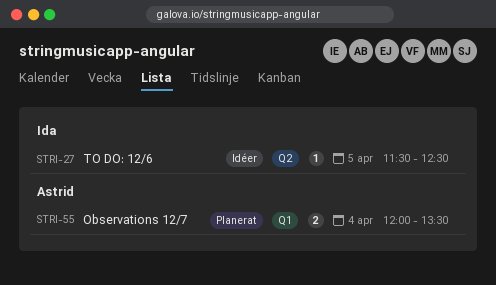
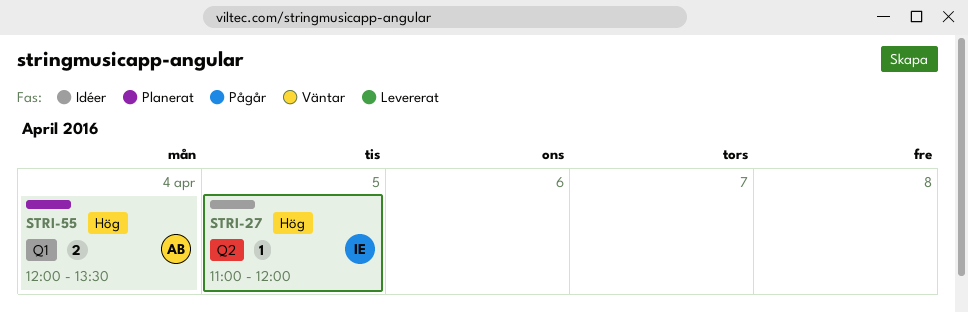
STRI-27, begins: 11:30 -> 11:00
STRI-27, ends: 12:30 -> 12:00

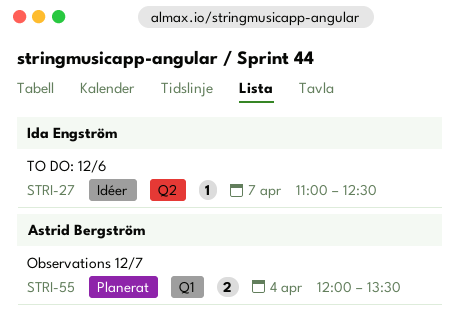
STRI-27, day: Apr 5 -> Apr 7
STRI-27, ends: 12:00 -> 12:30

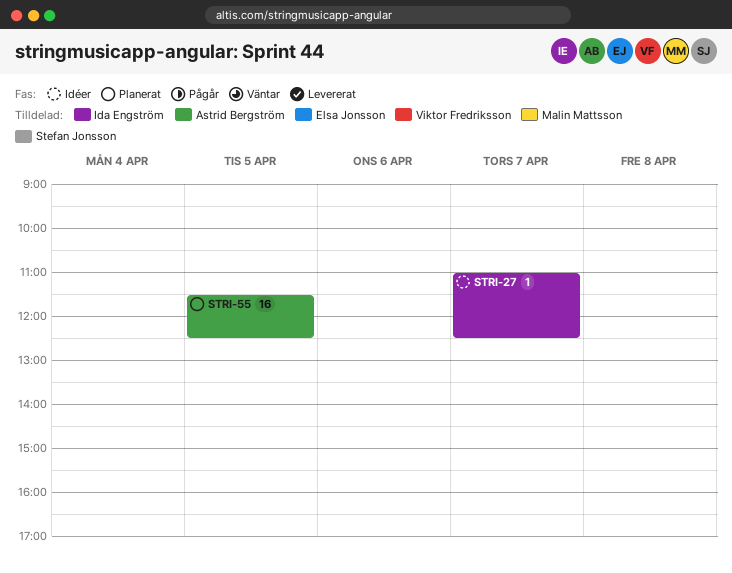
STRI-55, estimate: 2 -> 16
STRI-55, day: Apr 4 -> Apr 5
STRI-55, begins: 12:00 -> 11:30
STRI-55, ends: 13:30 -> 12:30

